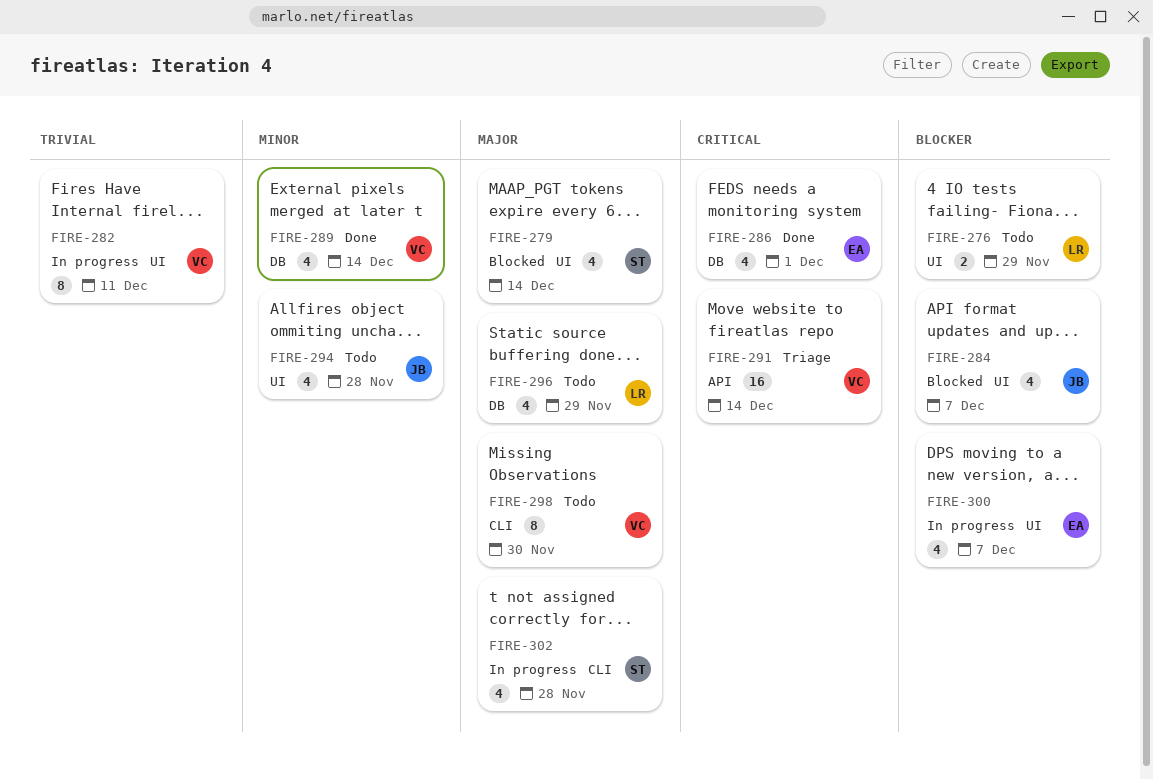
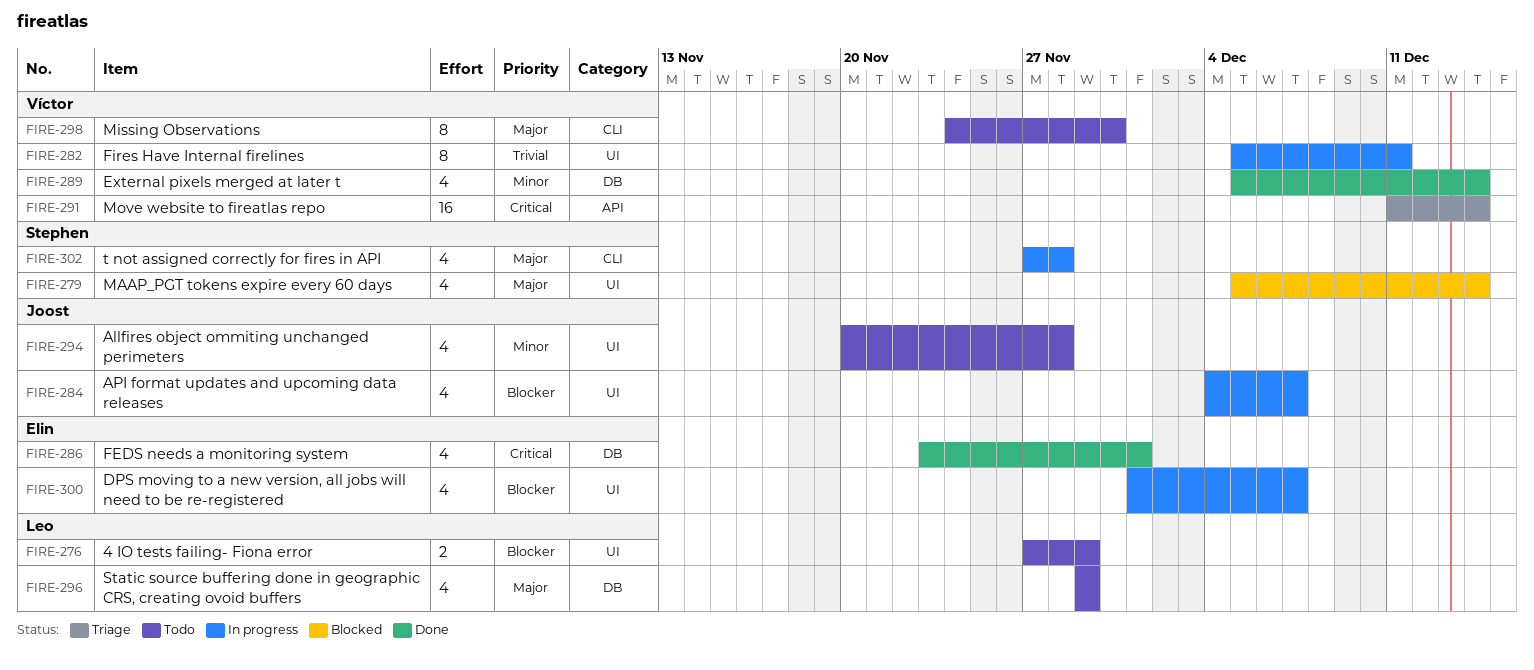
FIRE-284, status: Blocked -> In progress

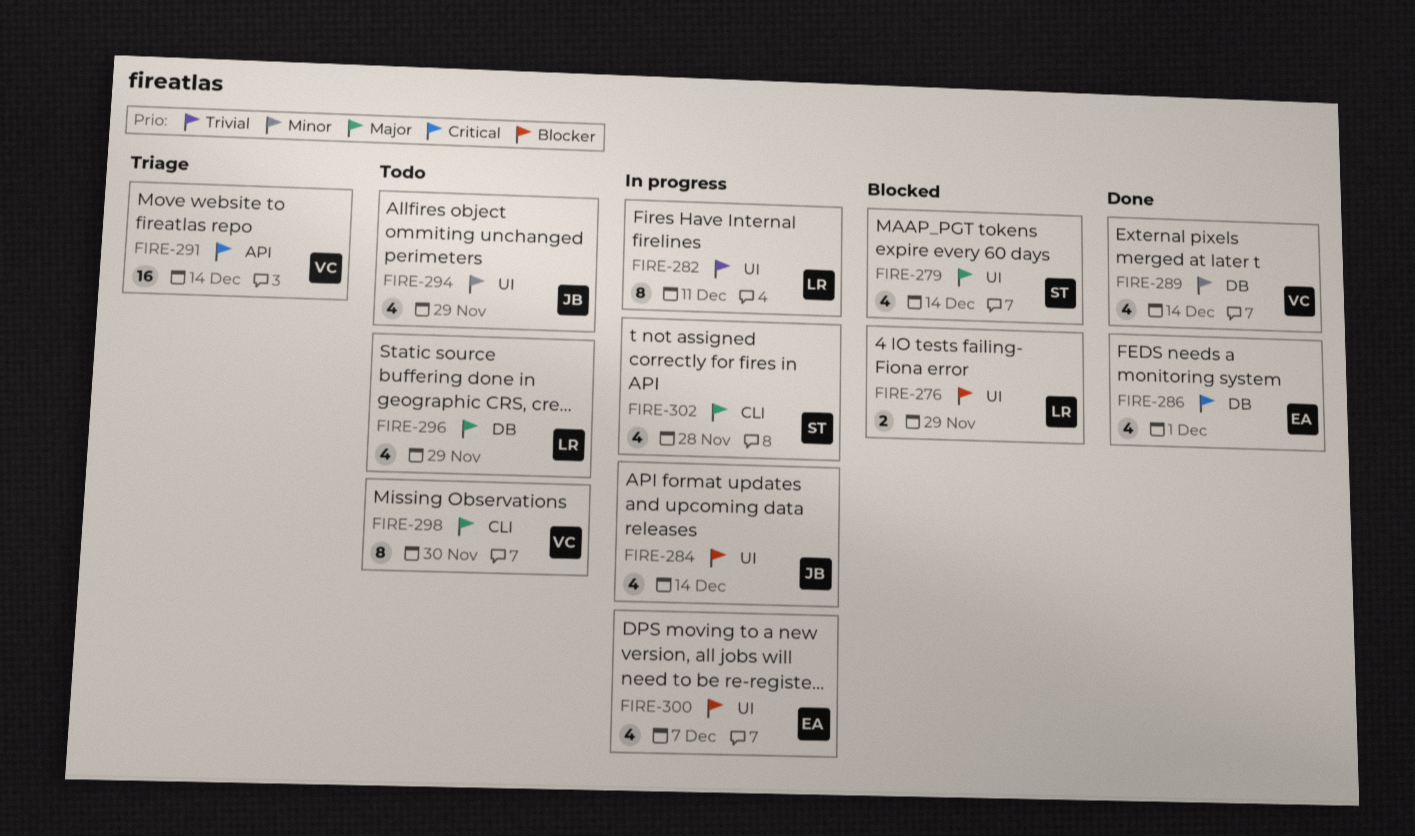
FIRE-276, status: Todo -> Blocked
FIRE-282, owner: Víctor -> Leo
FIRE-284, due: Dec 7 -> Dec 14
FIRE-294, due: Nov 28 -> Nov 29

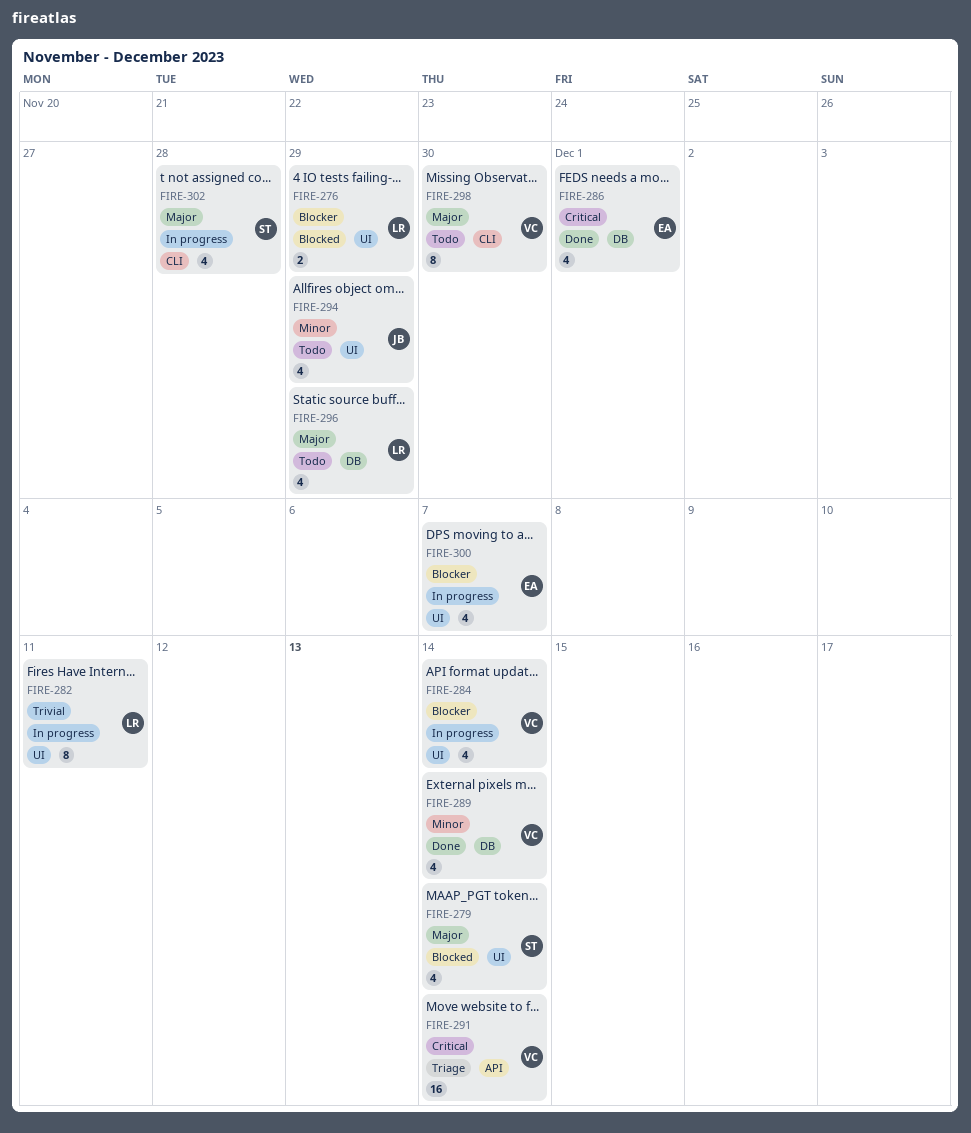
FIRE-284, owner: JB -> VC

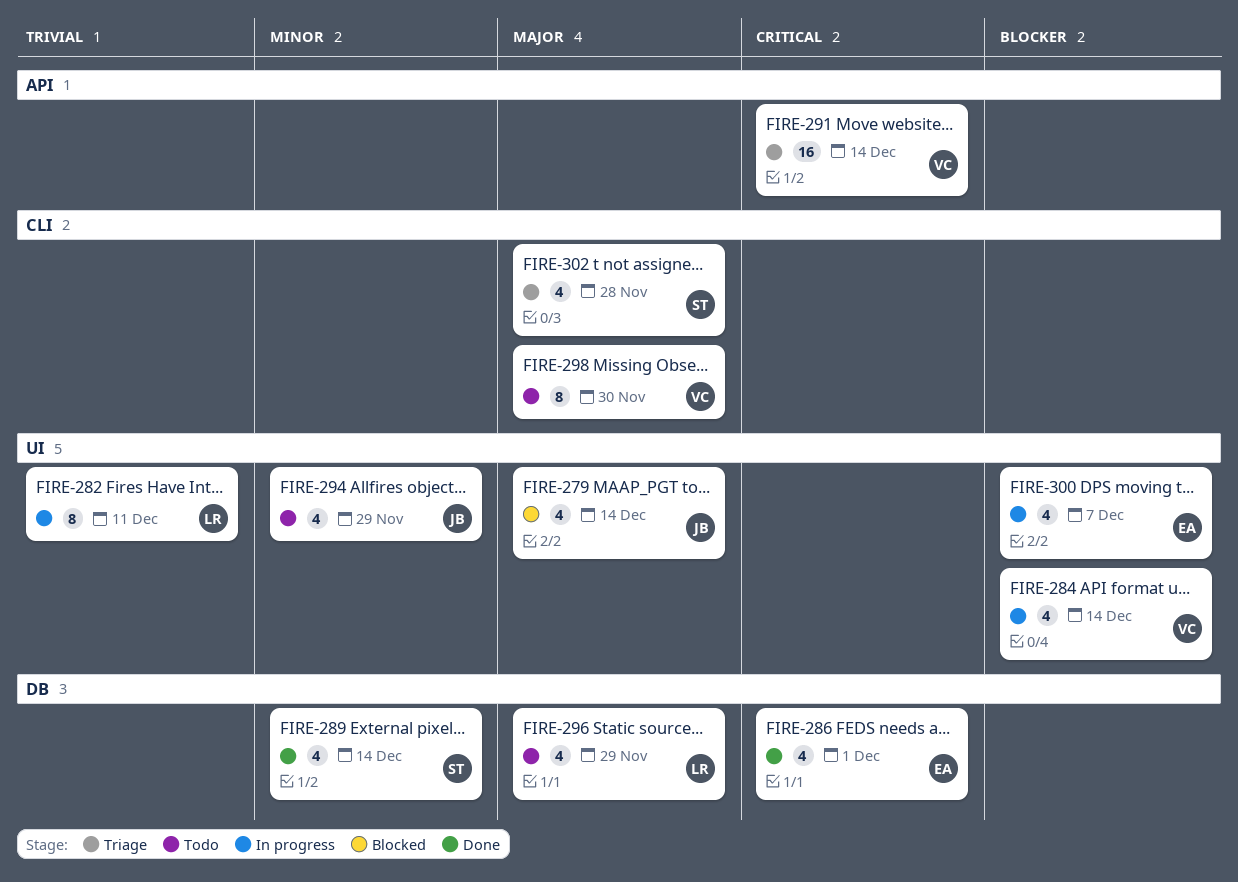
FIRE-276: present -> none
FIRE-279, owner: ST -> JB
FIRE-289, owner: VC -> ST
FIRE-302, status: In progress -> Triage

